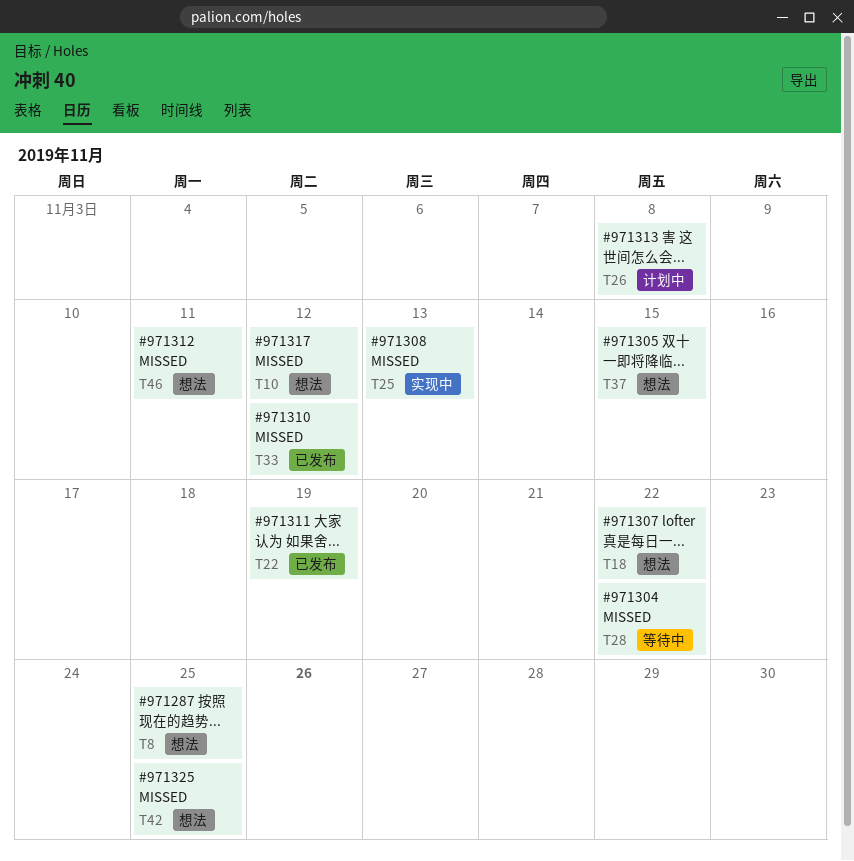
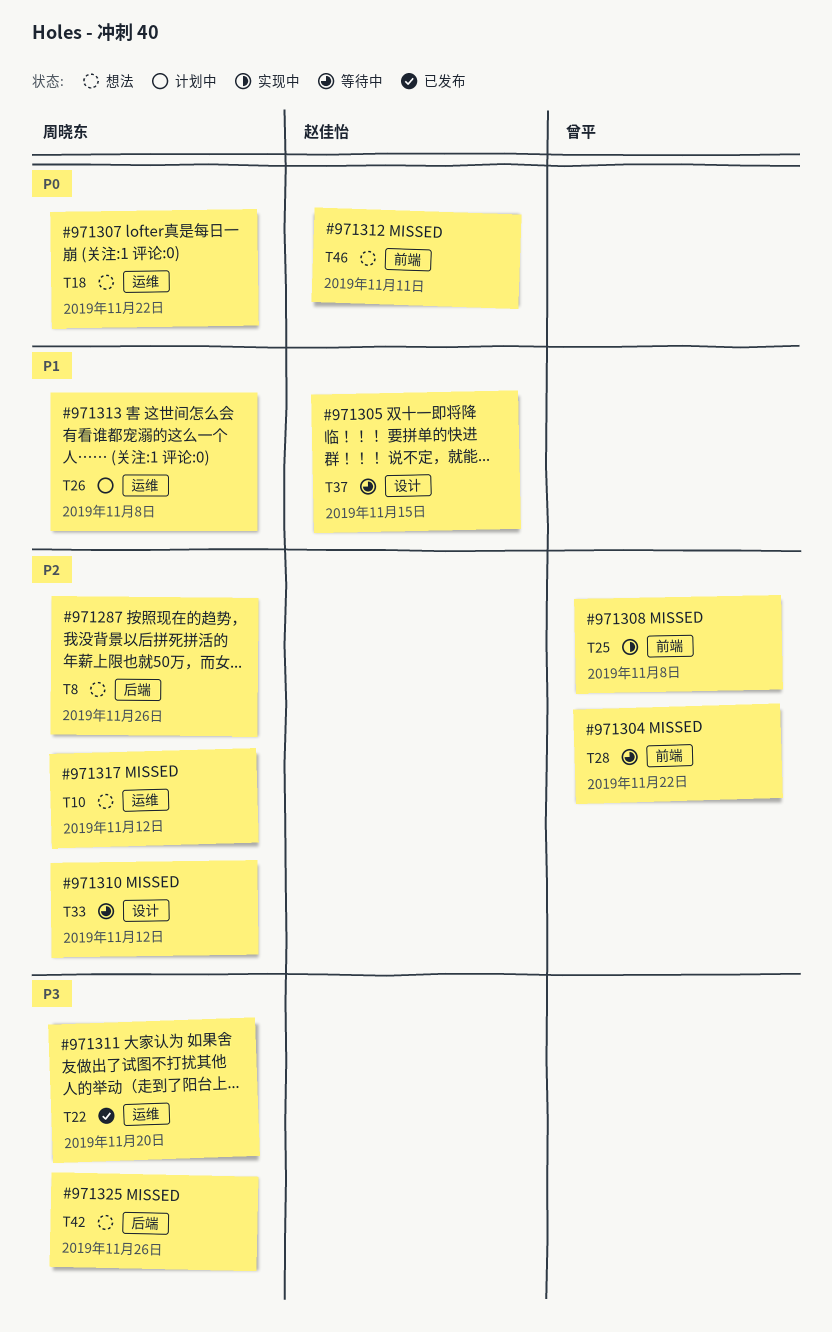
T8, due: Nov 25 -> Nov 26
T22, due: Nov 19 -> Nov 20
T25, due: Nov 13 -> Nov 8
T33, status: 已发布 -> 等待中
T37, status: 想法 -> 等待中
T42, due: Nov 25 -> Nov 26

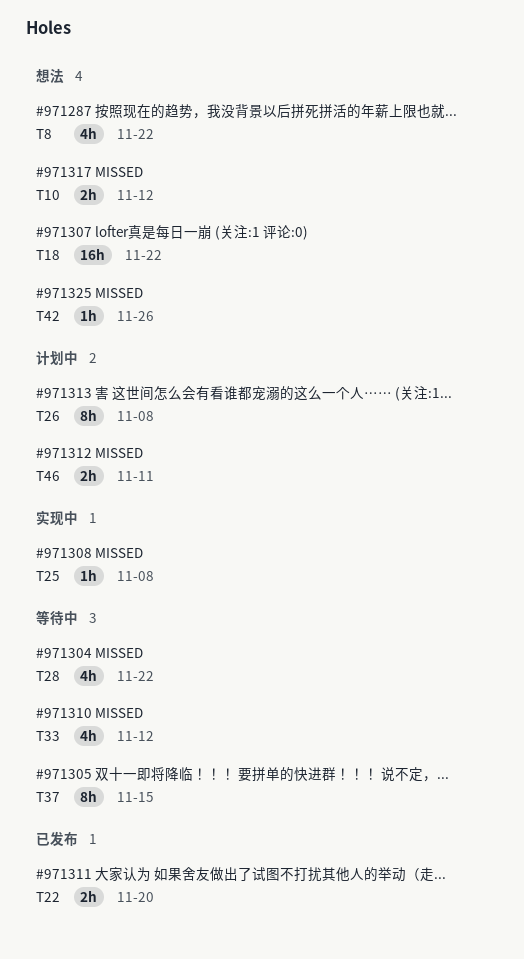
T8, due: Nov 26 -> Nov 22
T46, status: 想法 -> 计划中

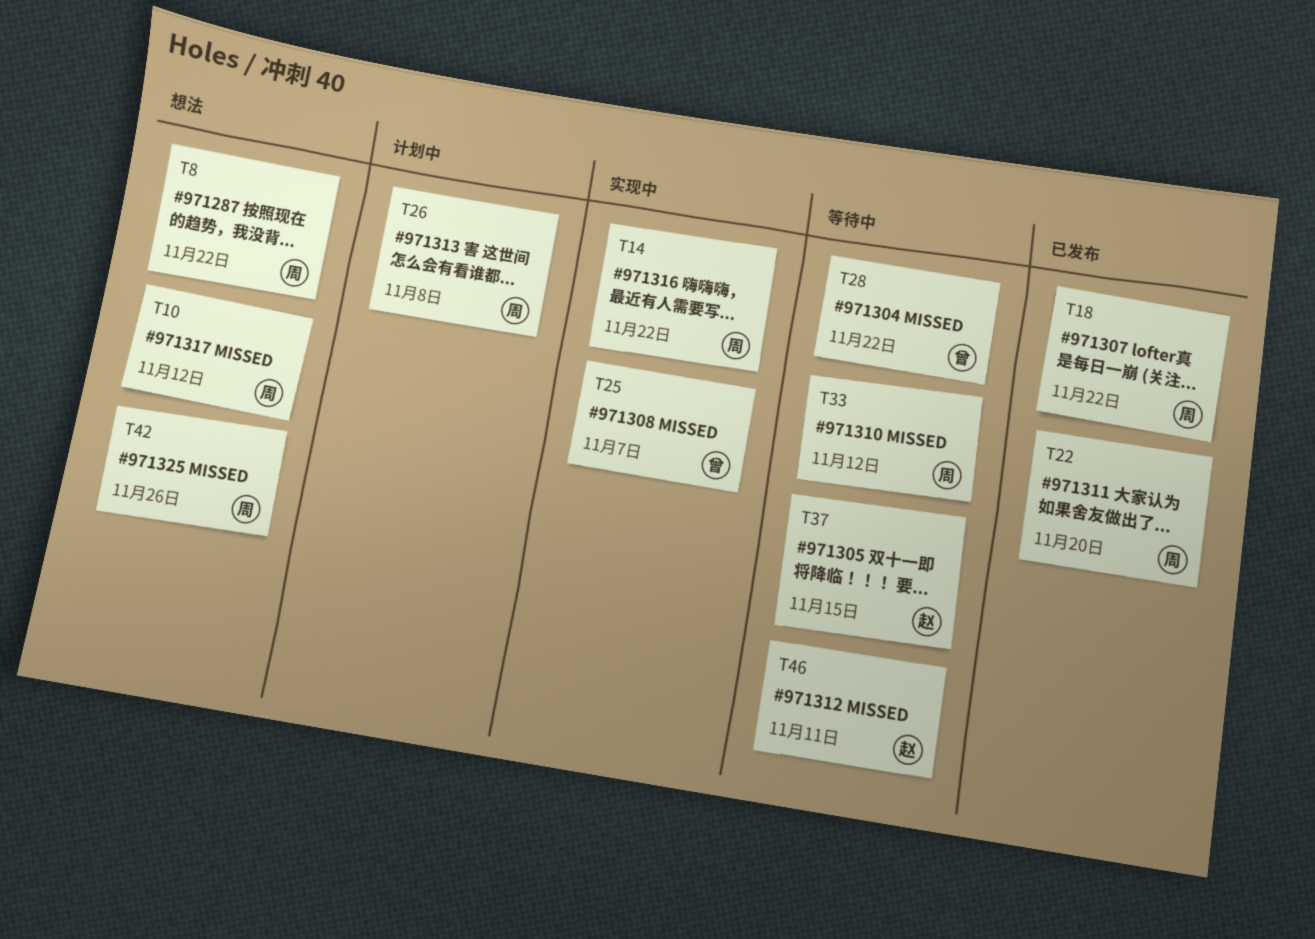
T14: none -> present
T18, status: 想法 -> 已发布
T25, due: Nov 8 -> Nov 7
T46, status: 计划中 -> 等待中

